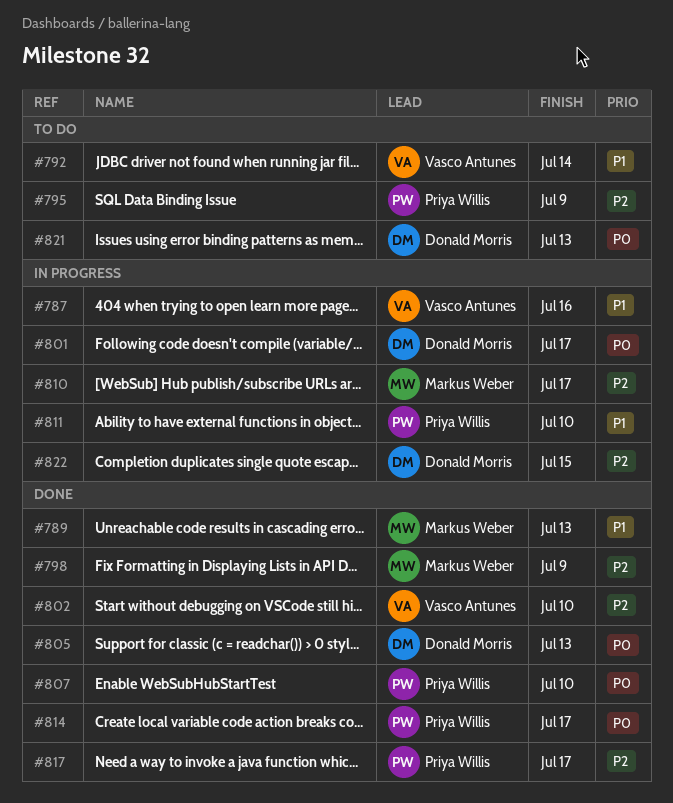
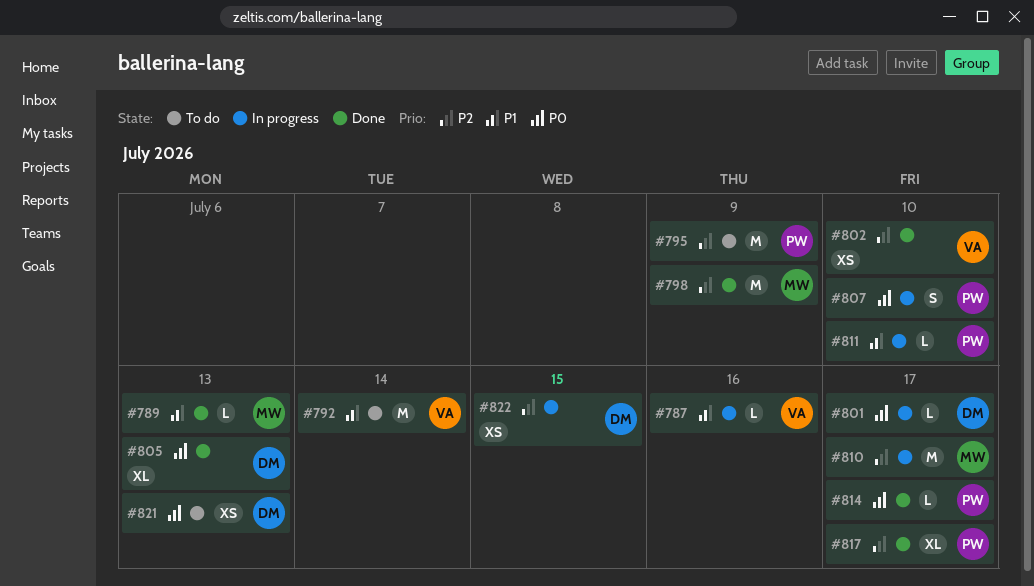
#807, status: Done -> In progress

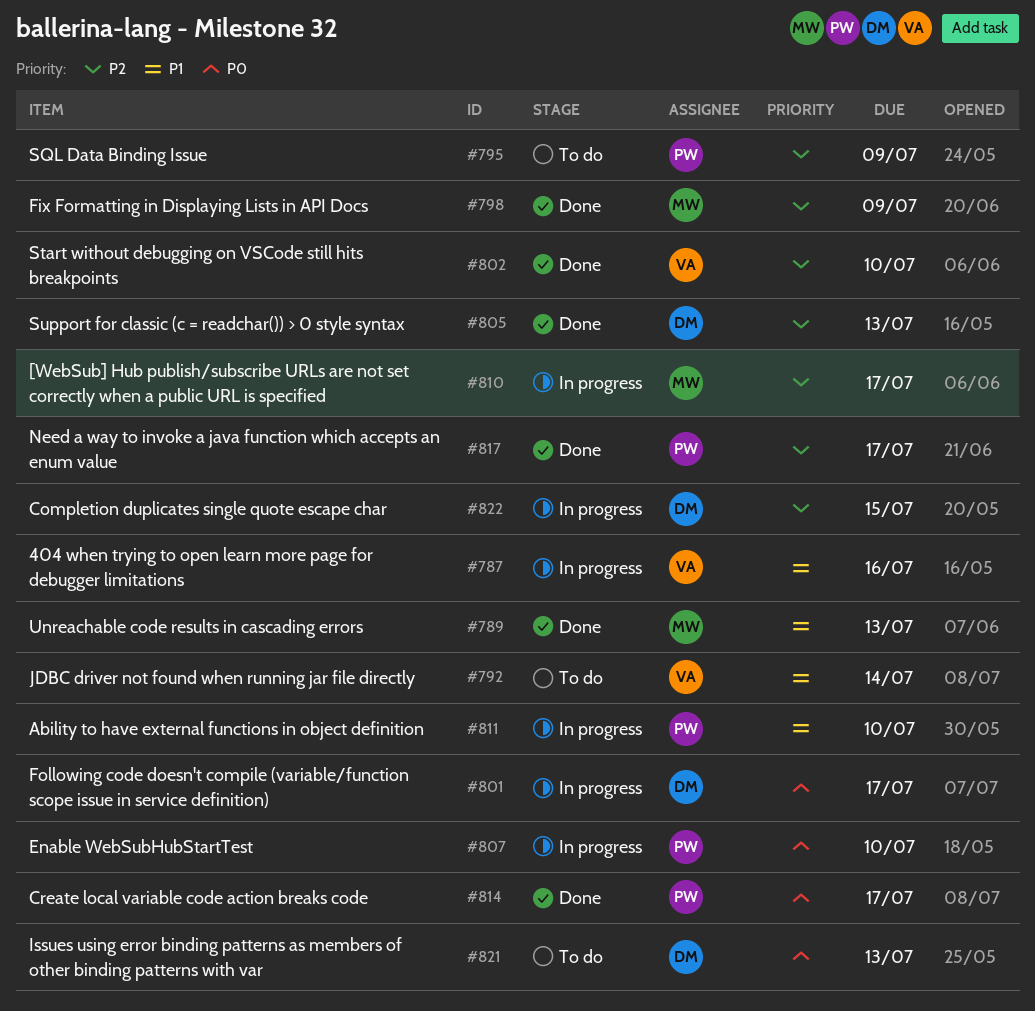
#805, priority: P0 -> P2

